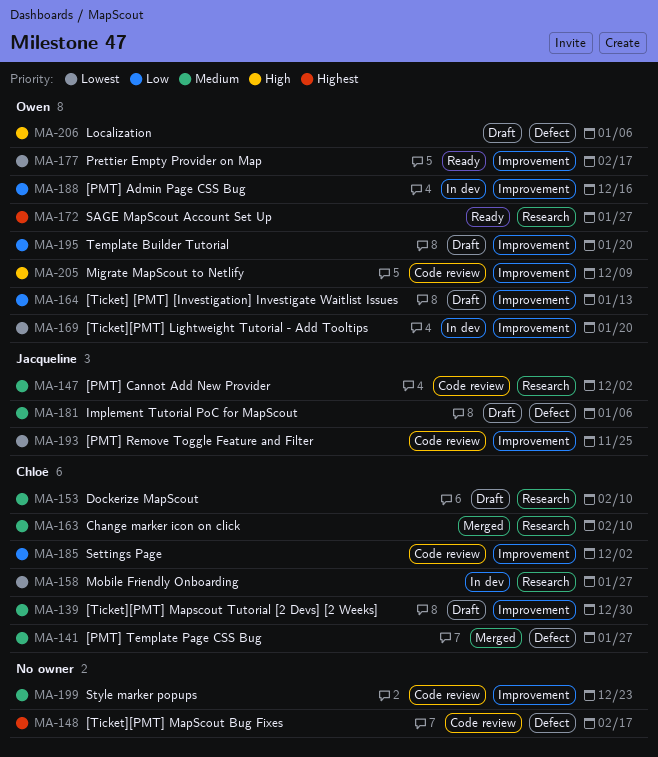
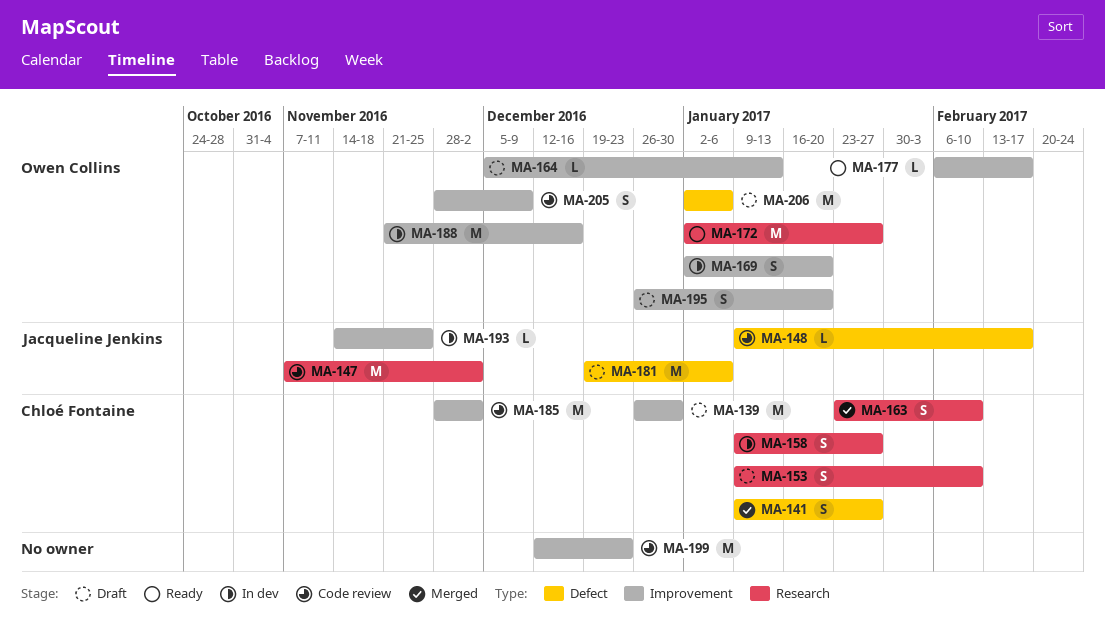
MA-148, owner: none -> Jacqueline Jenkins
MA-193, status: Code review -> In dev

